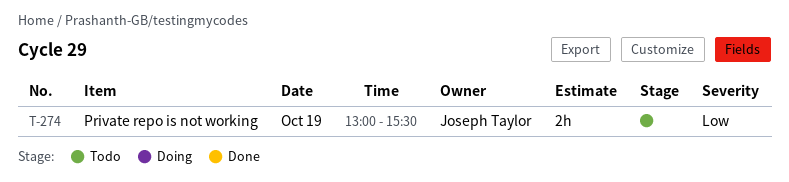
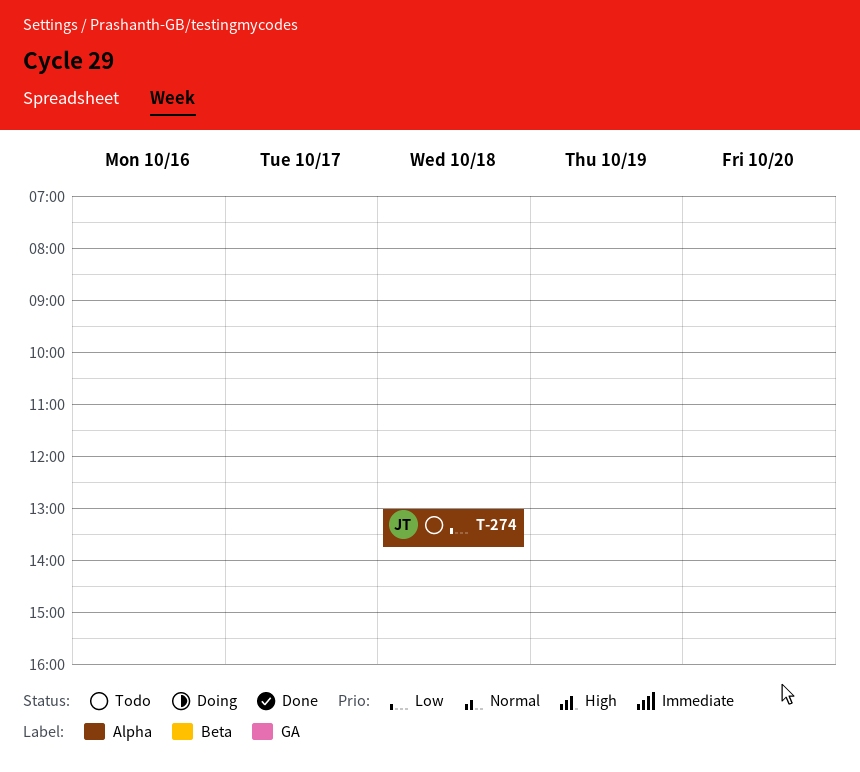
T-274, day: Oct 19 -> Oct 18
T-274, ends: 15:30 -> 13:45

